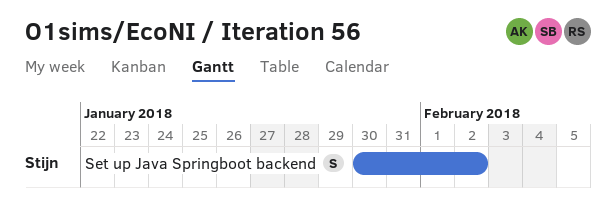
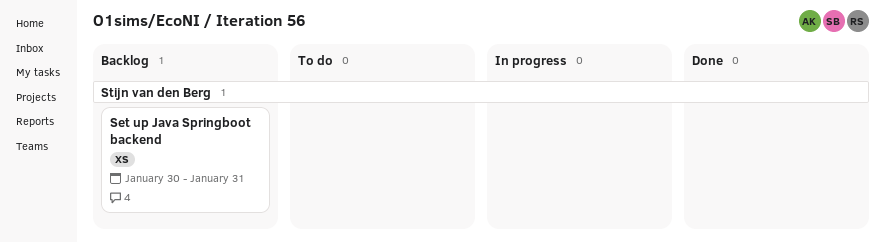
Set up Java Springboot backend, estimate: S -> XS
Set up Java Springboot backend, due: Feb 2 -> Jan 31

